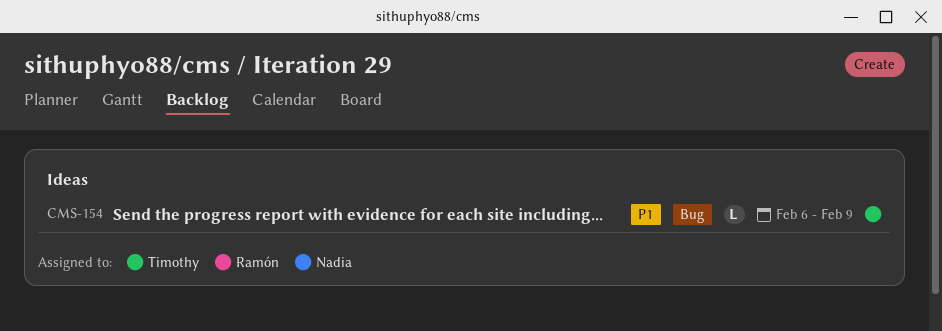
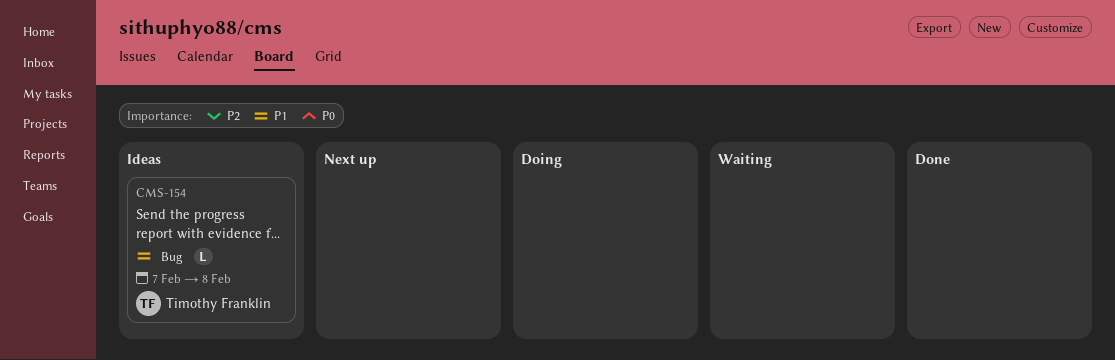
CMS-154, start: Feb 6 -> Feb 7
CMS-154, due: Feb 9 -> Feb 8

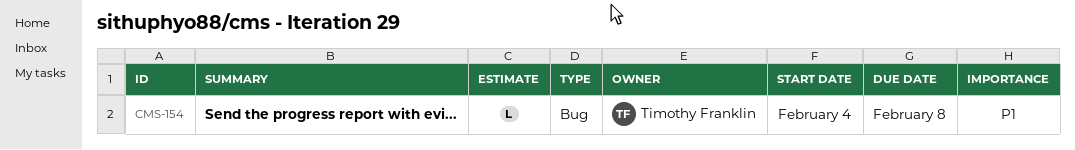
CMS-154, start: Feb 7 -> Feb 4

